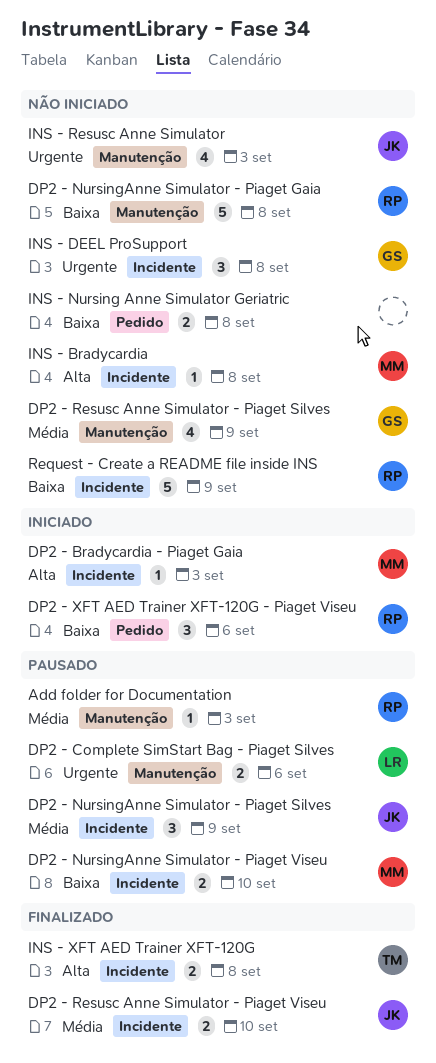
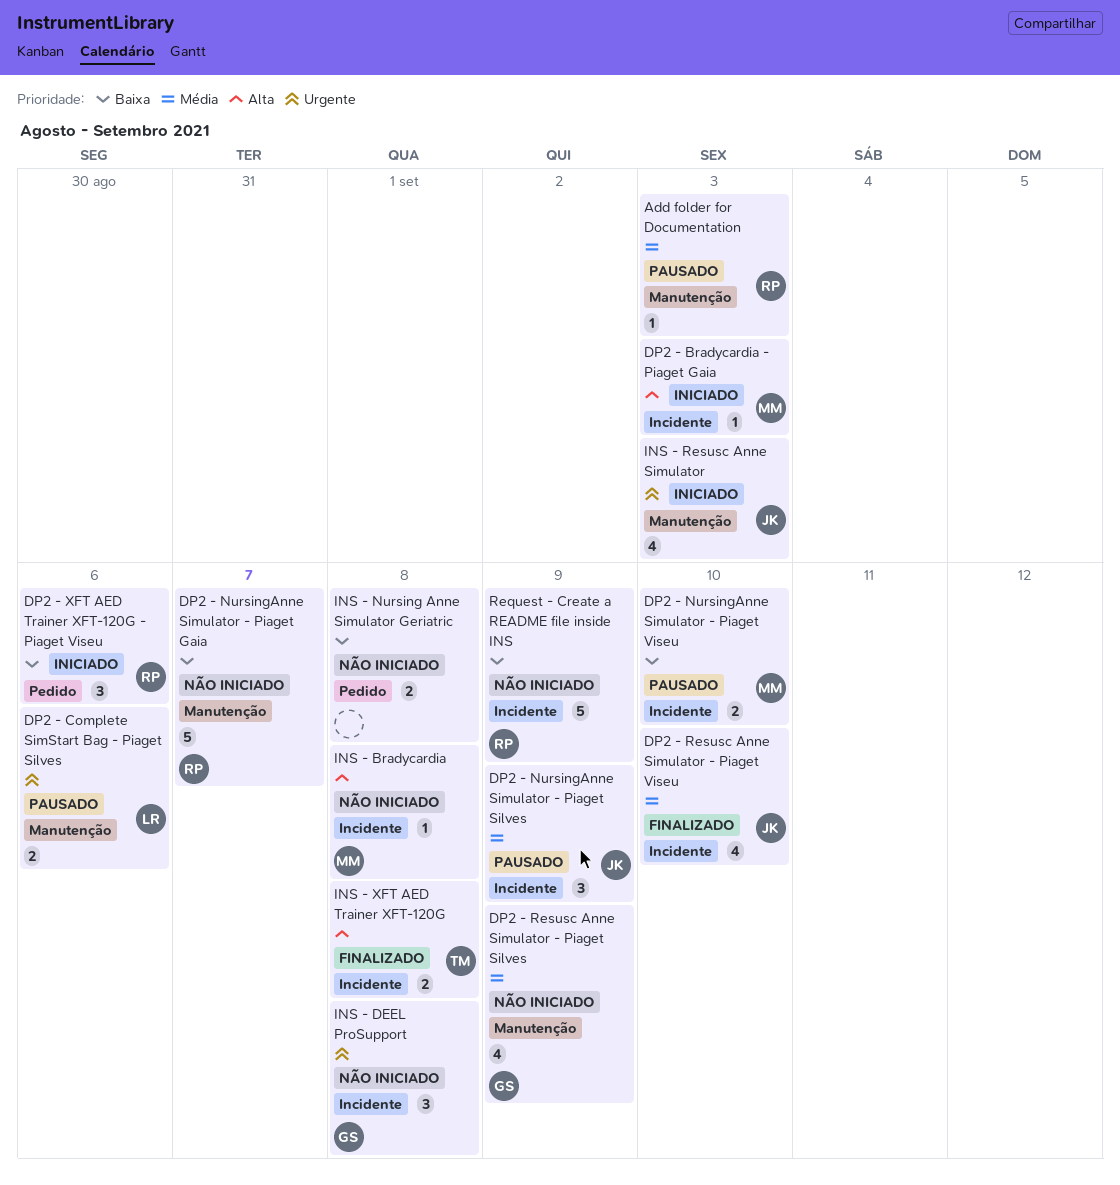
DP2 - NursingAnne Simulator - Piaget Gaia, due: Sep 8 -> Sep 7
DP2 - Resusc Anne Simulator - Piaget Viseu, estimate: 2 -> 4
INS - Resusc Anne Simulator, status: Não iniciado -> Iniciado

